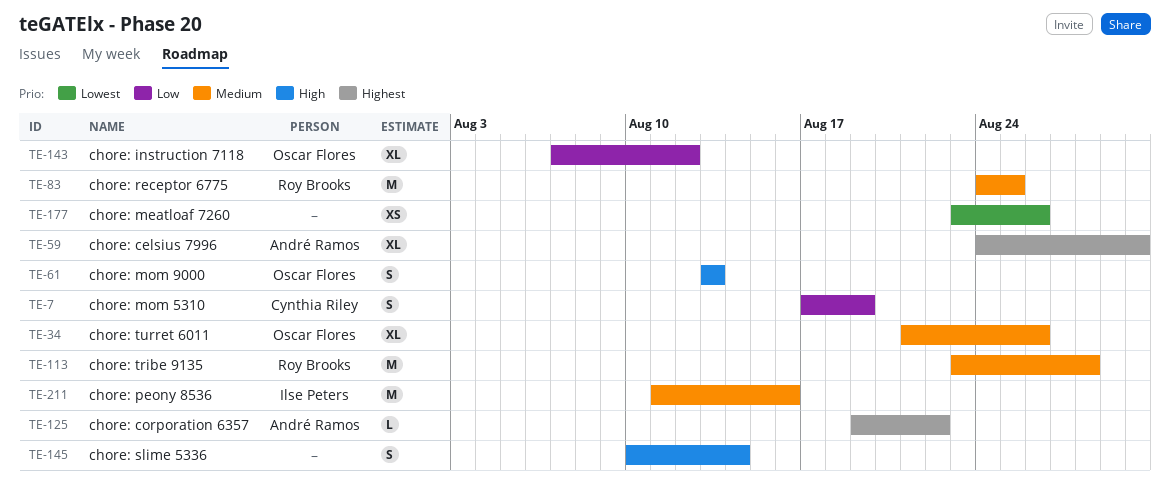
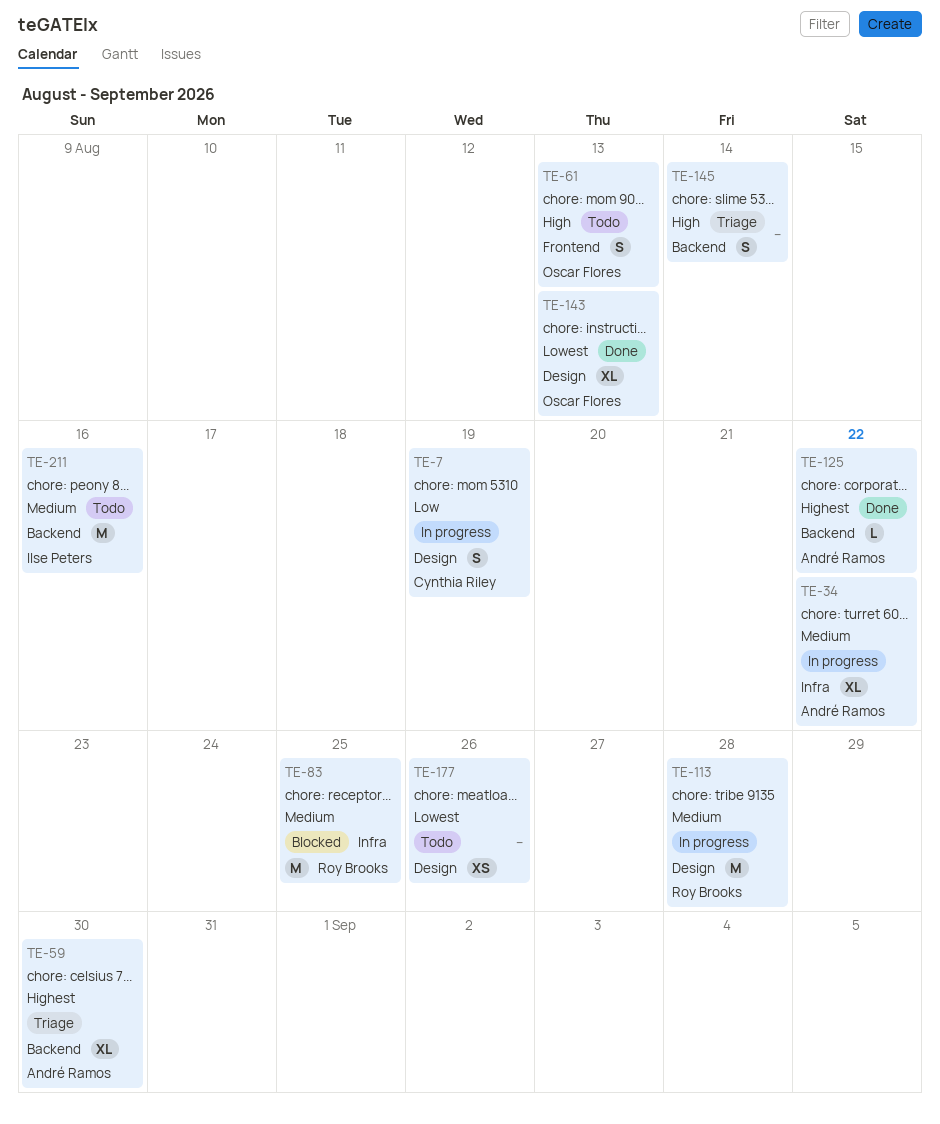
TE-34, owner: Oscar Flores -> André Ramos
TE-34, due: Aug 26 -> Aug 22
TE-143, priority: Low -> Lowest
TE-143, due: Aug 12 -> Aug 13

